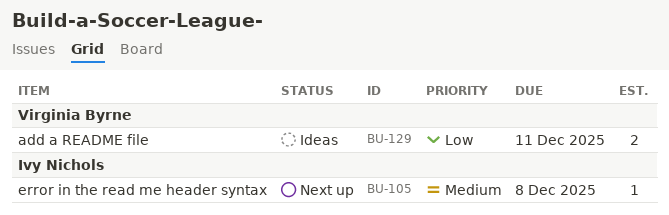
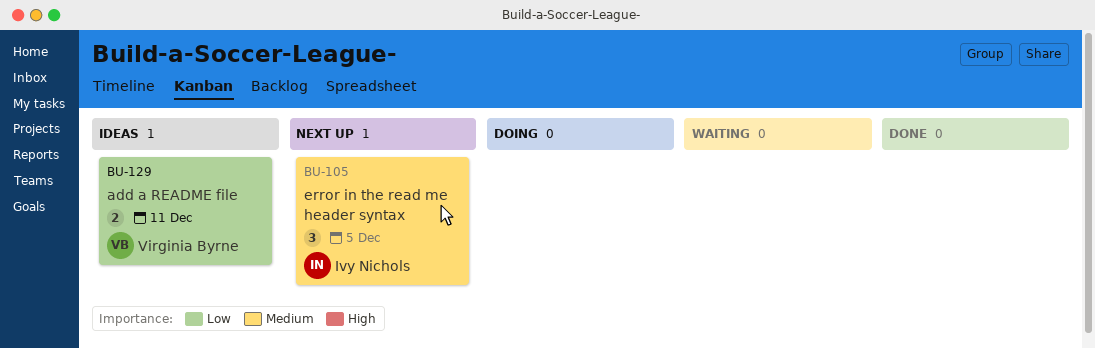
BU-105, estimate: 1 -> 3
BU-105, due: Dec 8 -> Dec 5

